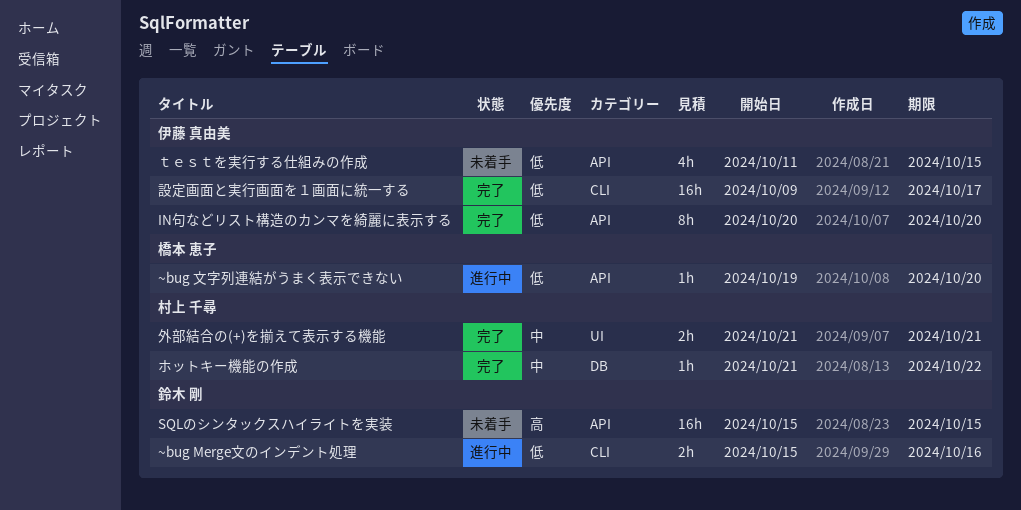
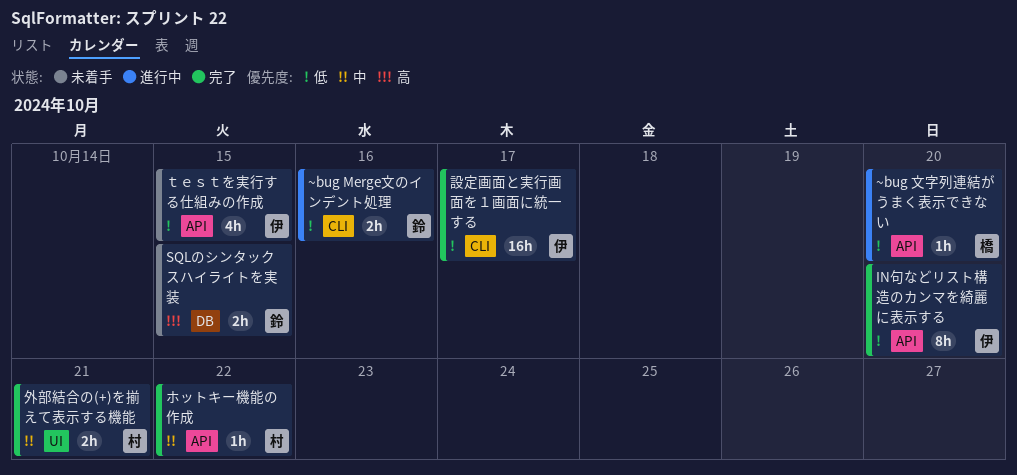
SQLのシンタックスハイライトを実装, label: API -> DB
SQLのシンタックスハイライトを実装, estimate: 16h -> 2h
ホットキー機能の作成, label: DB -> API

